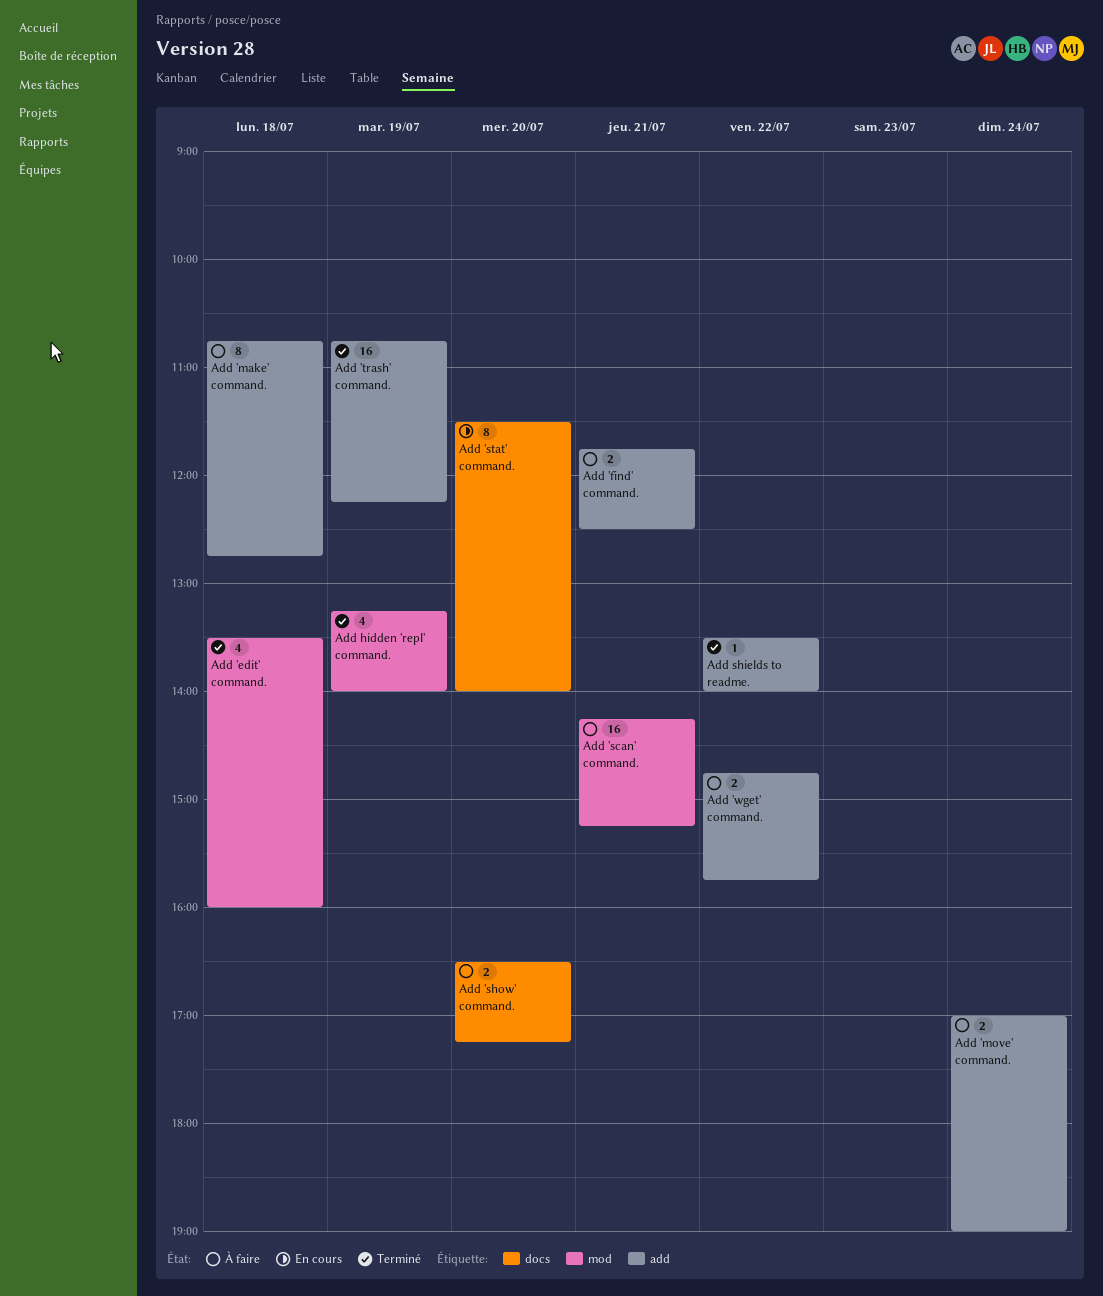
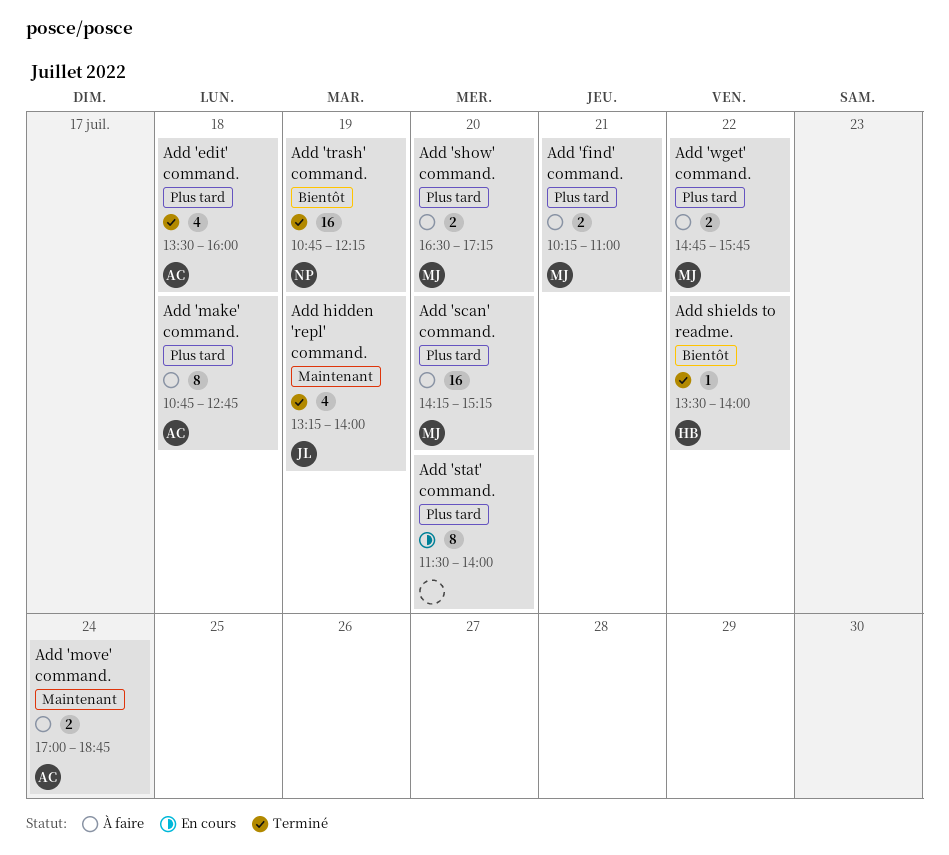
Add 'find' command., begins: 11:45 -> 10:15
Add 'find' command., ends: 12:30 -> 11:00
Add 'move' command., ends: 19:00 -> 18:45
Add 'scan' command., day: Jul 21 -> Jul 20

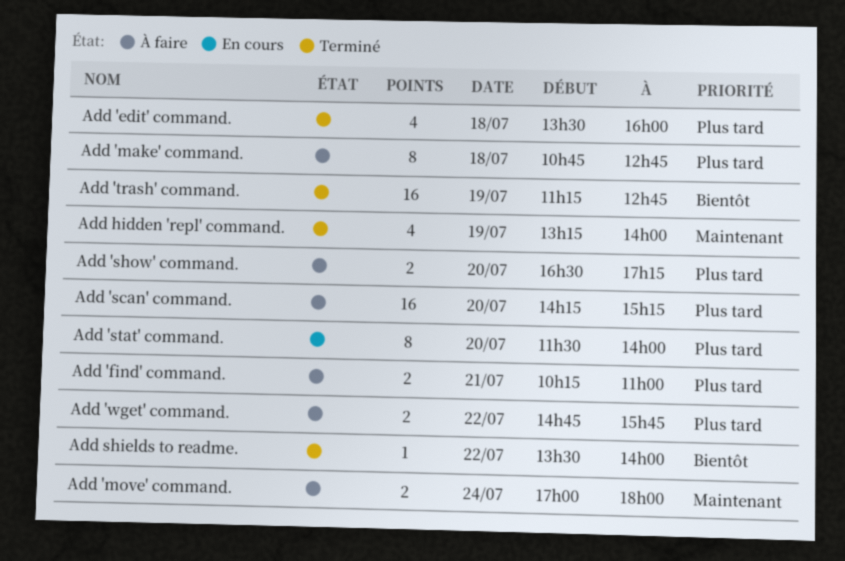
Add 'move' command., ends: 18:45 -> 18:00
Add 'trash' command., begins: 10:45 -> 11:15
Add 'trash' command., ends: 12:15 -> 12:45

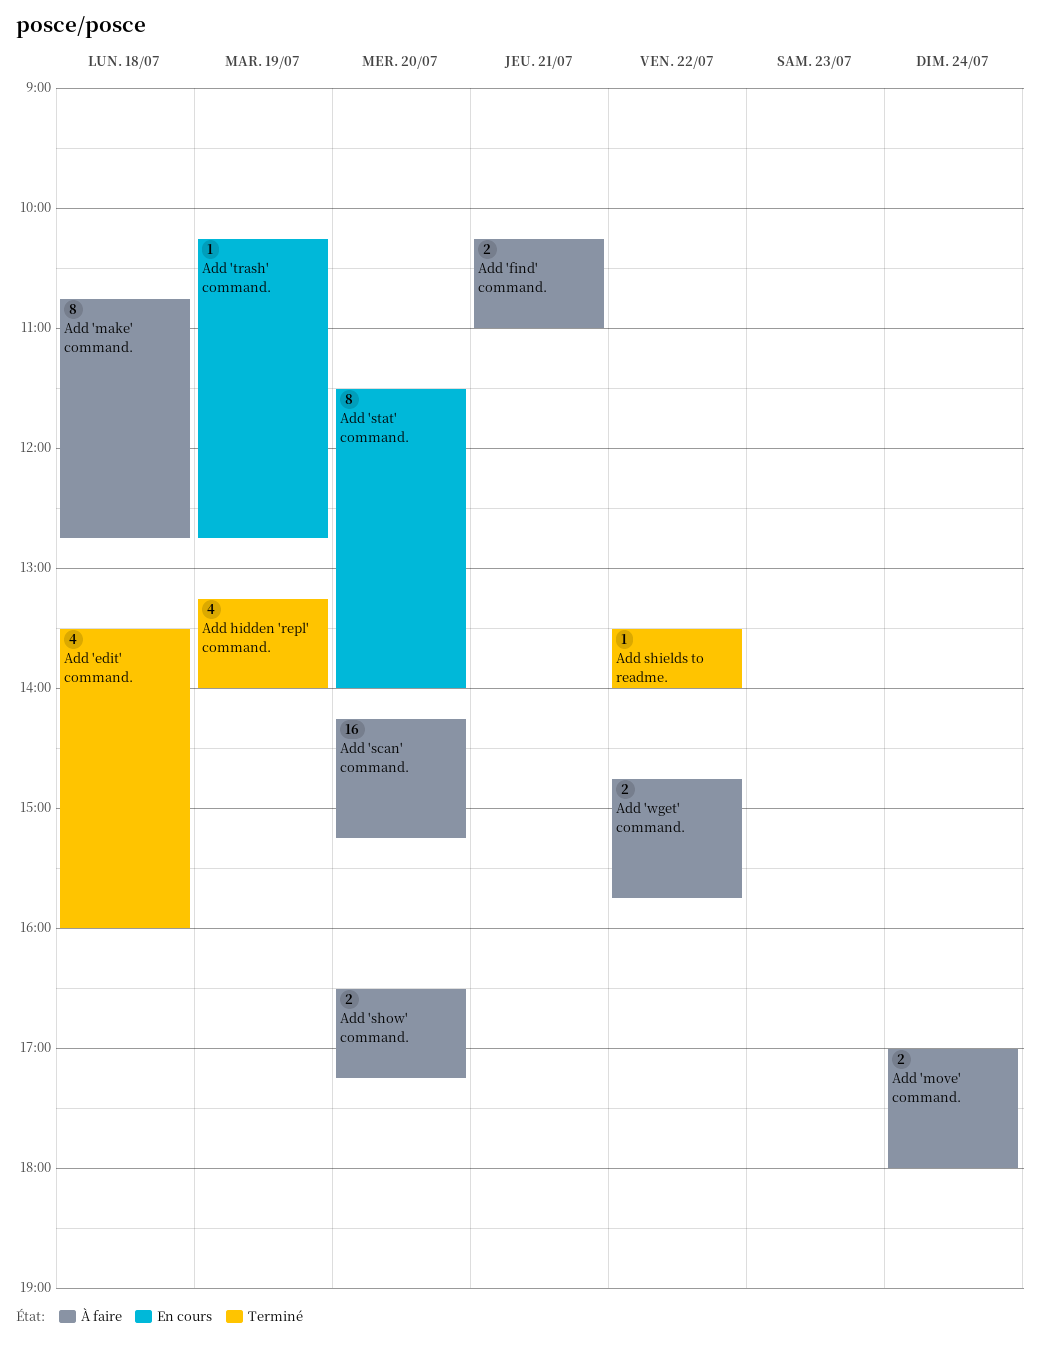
Add 'trash' command., status: Terminé -> En cours
Add 'trash' command., estimate: 16 -> 1
Add 'trash' command., begins: 11:15 -> 10:15

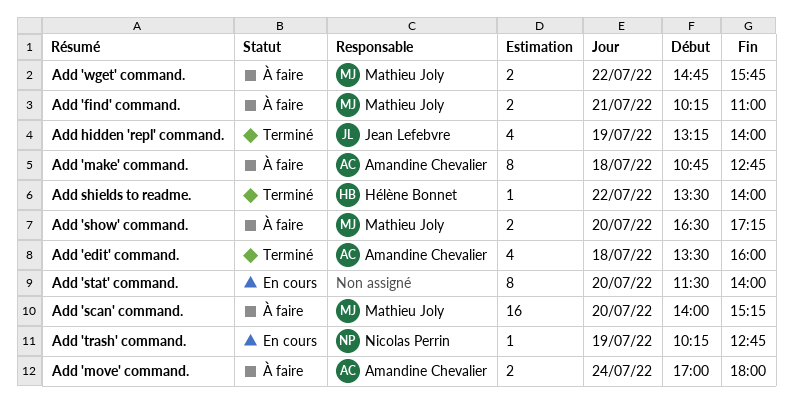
Add 'scan' command., begins: 14:15 -> 14:00

